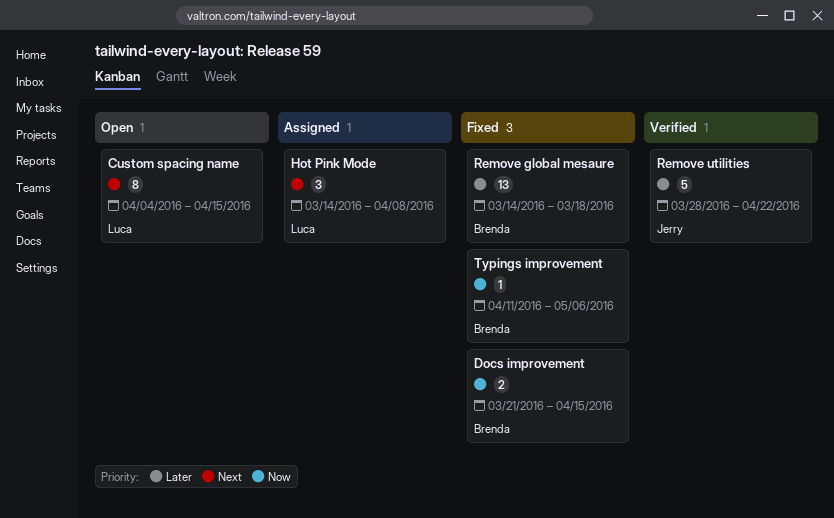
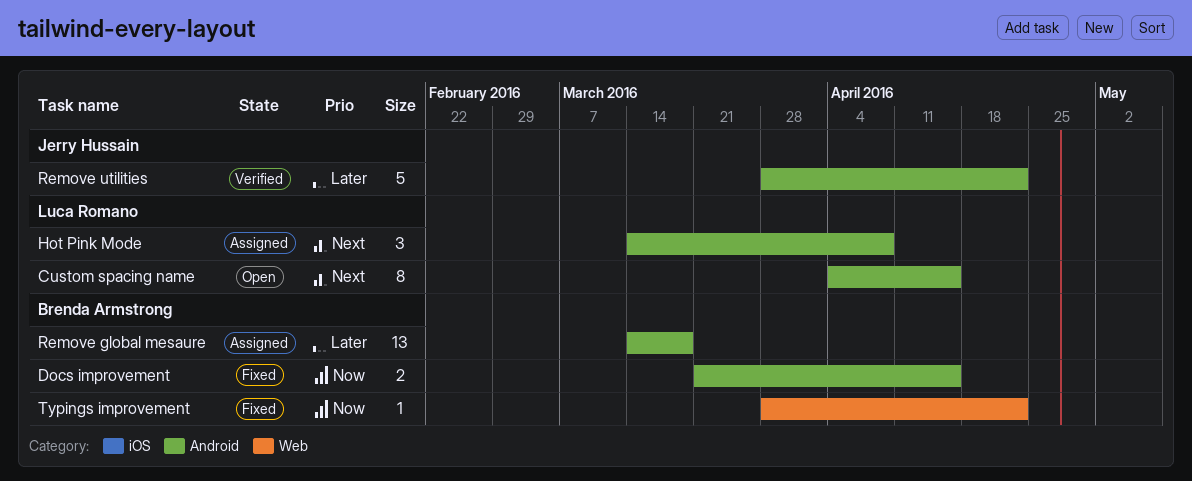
Remove global mesaure, status: Fixed -> Assigned
Typings improvement, start: Apr 11 -> Mar 28
Typings improvement, due: May 6 -> Apr 22

